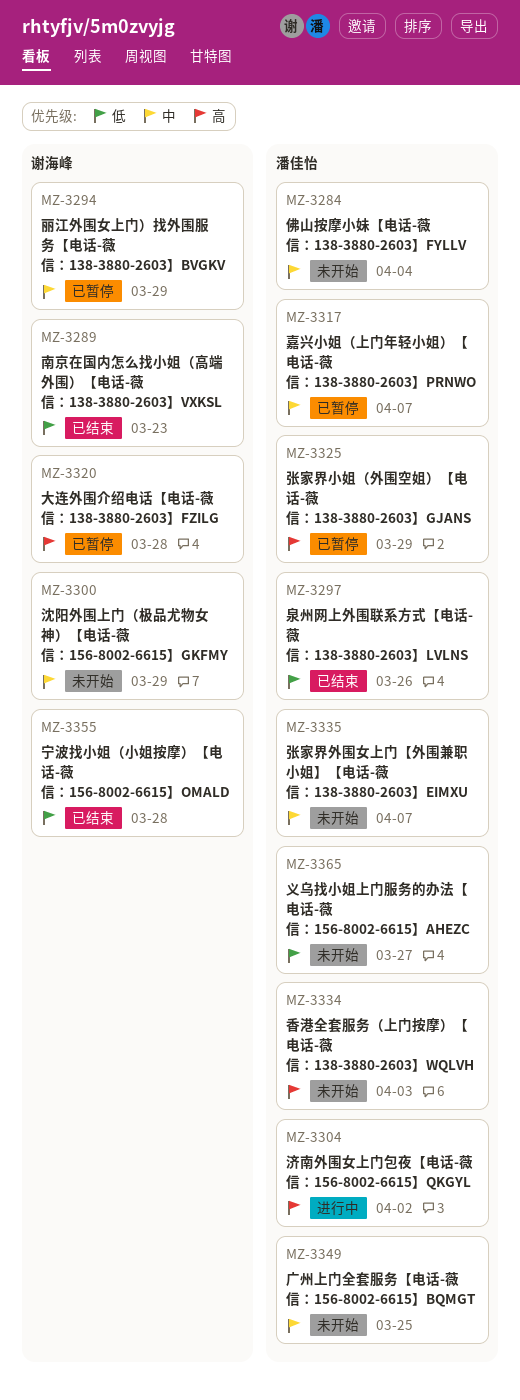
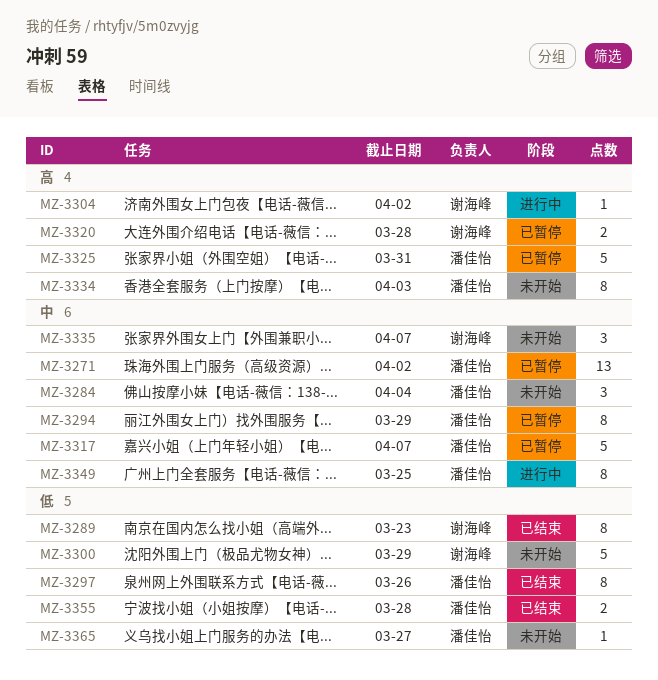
MZ-3271: none -> present
MZ-3294, owner: 谢海峰 -> 潘佳怡
MZ-3300, priority: 中 -> 低
MZ-3304, owner: 潘佳怡 -> 谢海峰
MZ-3325, due: Mar 29 -> Mar 31
MZ-3335, owner: 潘佳怡 -> 谢海峰
MZ-3349, status: 未开始 -> 进行中
MZ-3355, owner: 谢海峰 -> 潘佳怡

